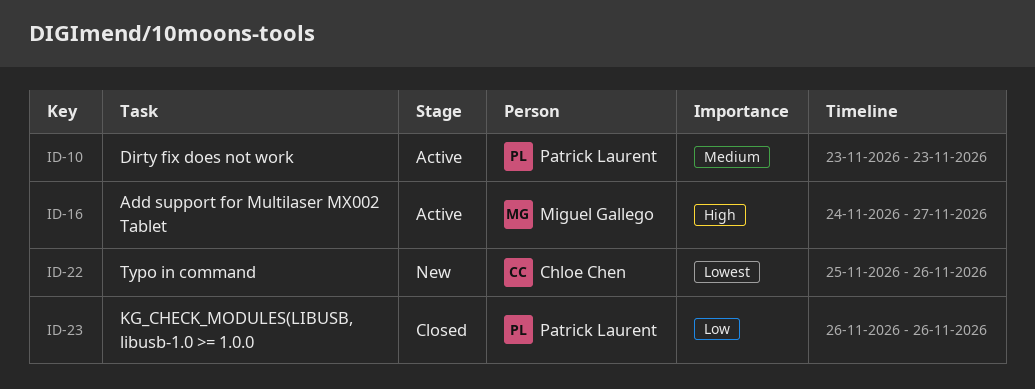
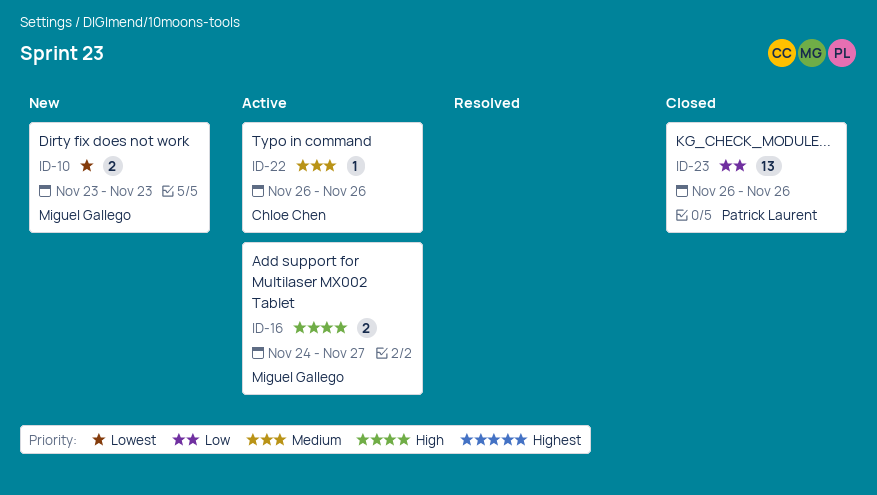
ID-10, status: Active -> New
ID-10, owner: Patrick Laurent -> Miguel Gallego
ID-10, priority: Medium -> Lowest
ID-22, status: New -> Active
ID-22, priority: Lowest -> Medium
ID-22, start: Nov 25 -> Nov 26

